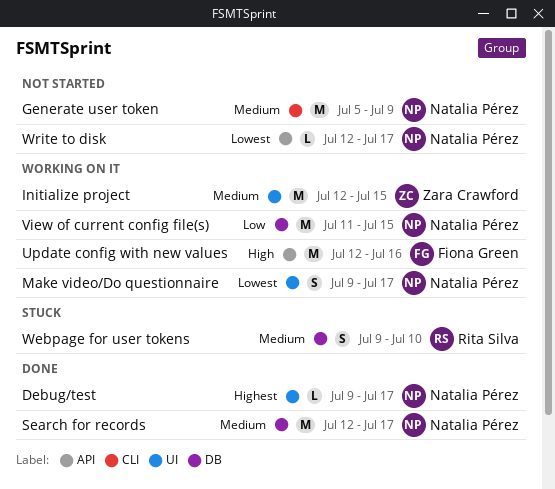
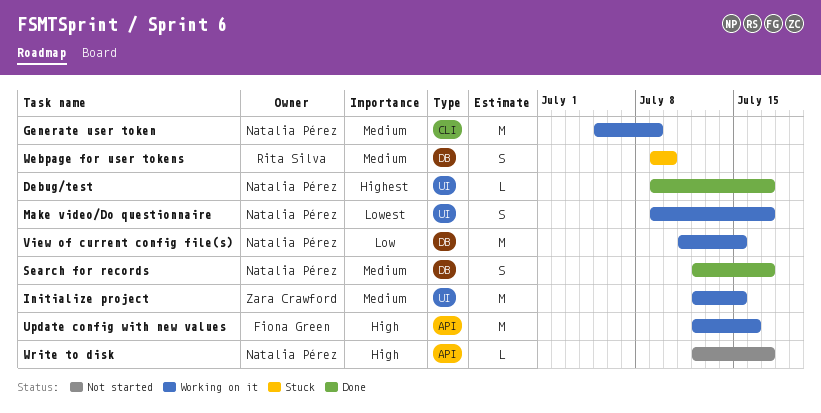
Generate user token, status: Not started -> Working on it
Search for records, estimate: M -> S
Write to disk, priority: Lowest -> High

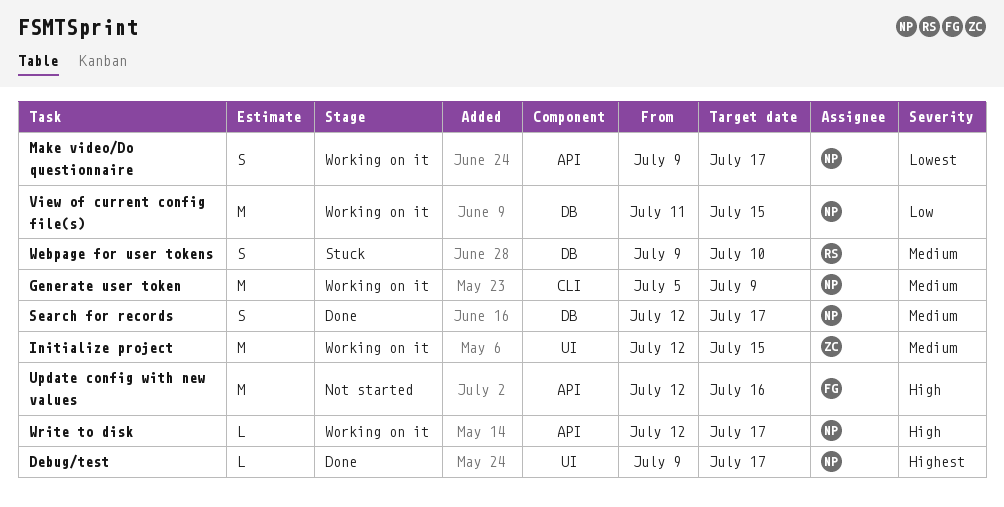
Make video/Do questionnaire, label: UI -> API
Update config with new values, status: Working on it -> Not started
Write to disk, status: Not started -> Working on it

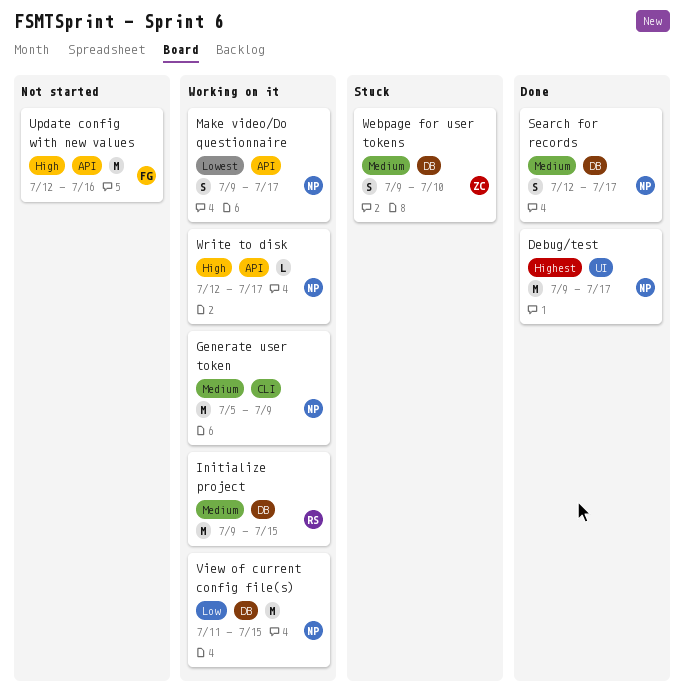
Debug/test, estimate: L -> M
Initialize project, owner: ZC -> RS
Initialize project, label: UI -> DB
Initialize project, start: Jul 12 -> Jul 9
Webpage for user tokens, owner: RS -> ZC

